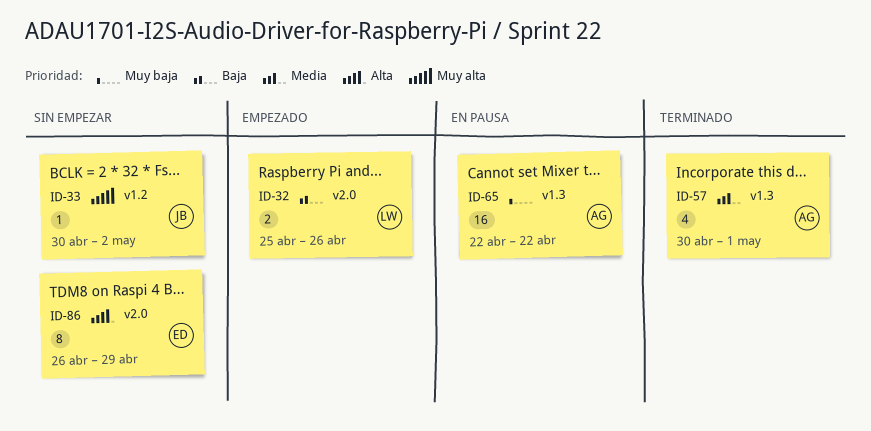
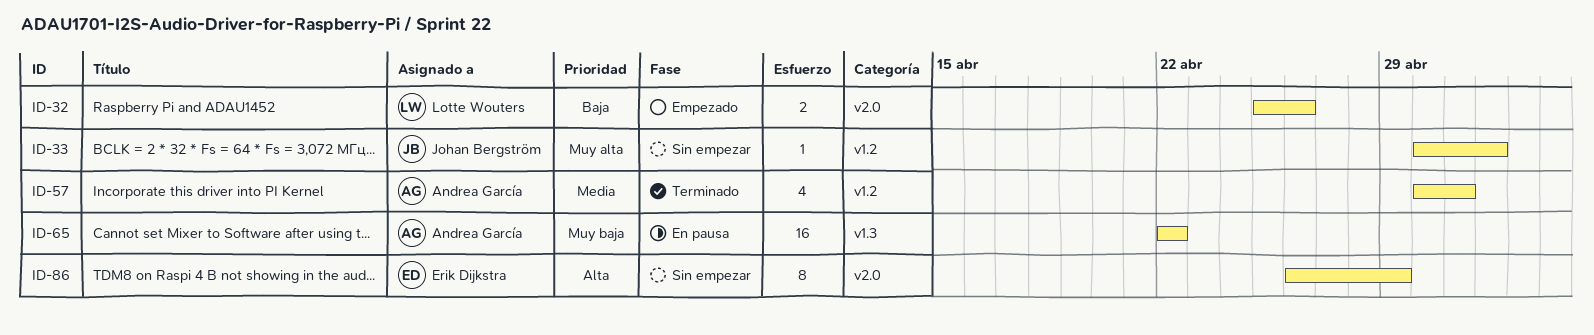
ID-57, label: v1.3 -> v1.2

